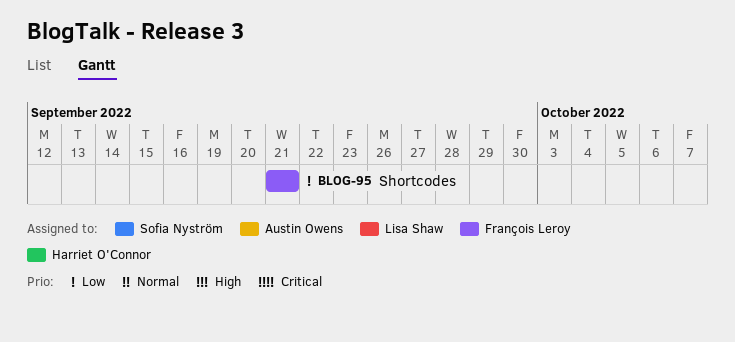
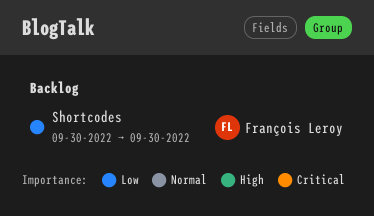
Shortcodes, start: Sep 21 -> Sep 30
Shortcodes, due: Sep 21 -> Sep 30

